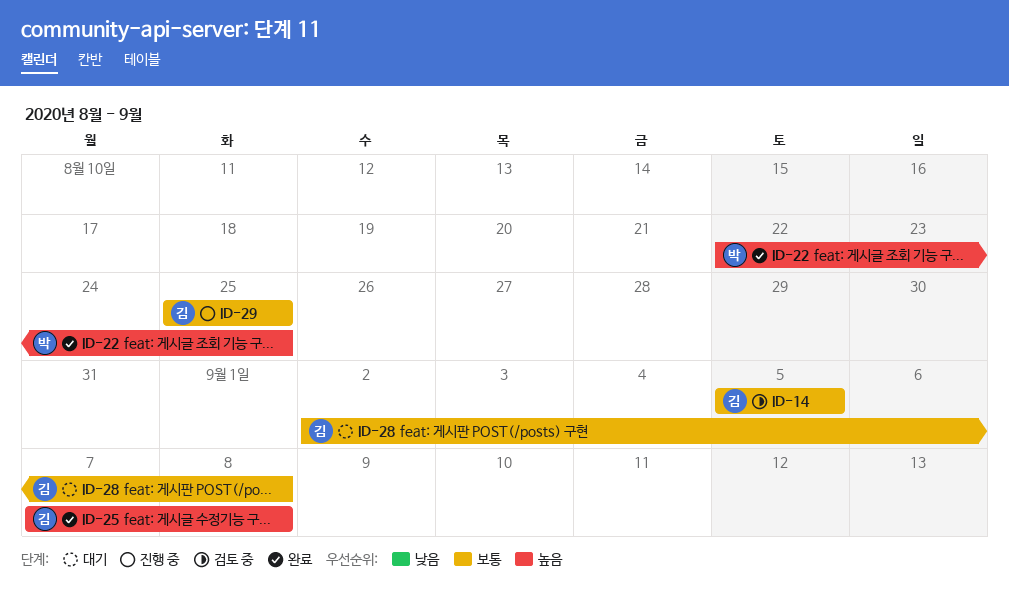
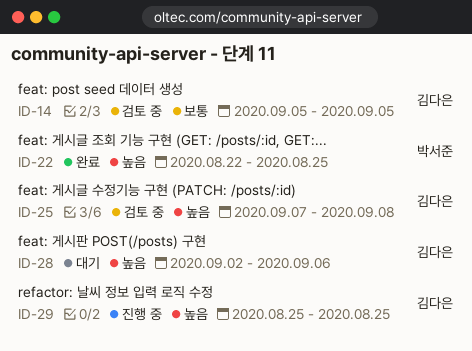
ID-25, status: 완료 -> 검토 중
ID-28, priority: 보통 -> 높음
ID-28, due: Sep 8 -> Sep 6
ID-29, priority: 보통 -> 높음

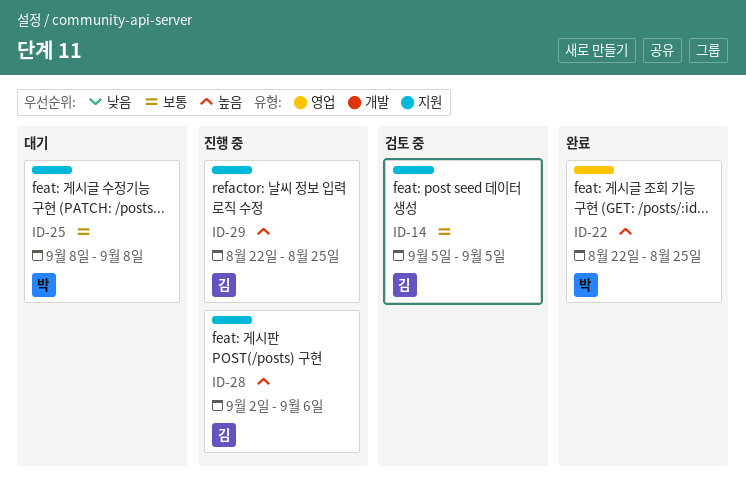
ID-25, status: 검토 중 -> 대기
ID-25, owner: 김다은 -> 박서준
ID-25, priority: 높음 -> 보통
ID-25, start: Sep 7 -> Sep 8
ID-28, status: 대기 -> 진행 중
ID-29, start: Aug 25 -> Aug 22

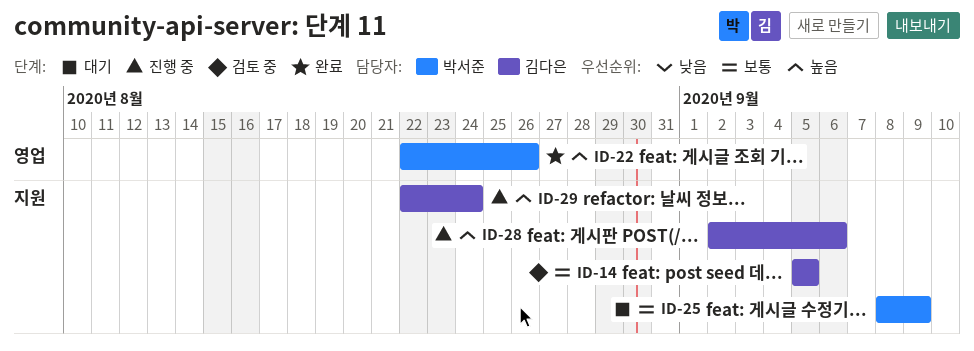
ID-22, due: Aug 25 -> Aug 26
ID-25, due: Sep 8 -> Sep 9
ID-29, due: Aug 25 -> Aug 24

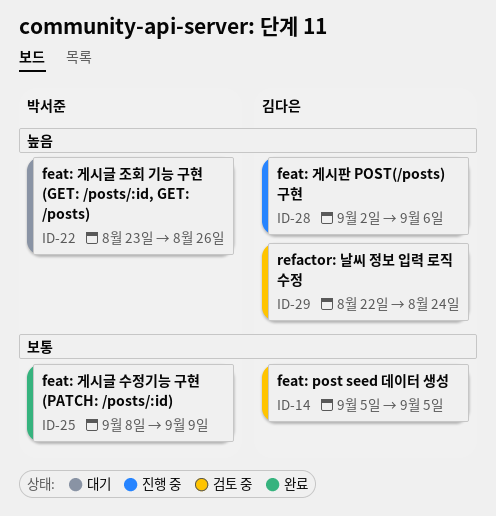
ID-22, status: 완료 -> 대기
ID-22, start: Aug 22 -> Aug 23
ID-25, status: 대기 -> 완료
ID-29, status: 진행 중 -> 검토 중

